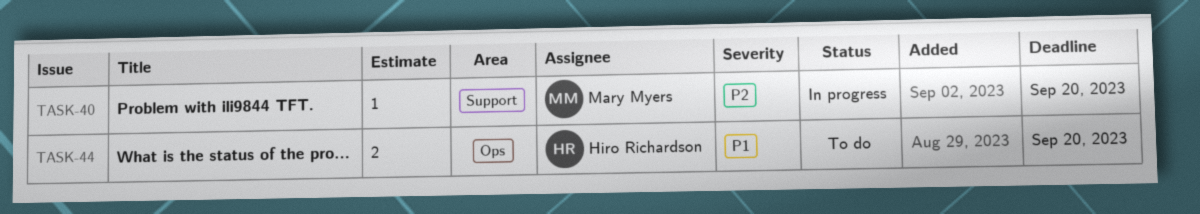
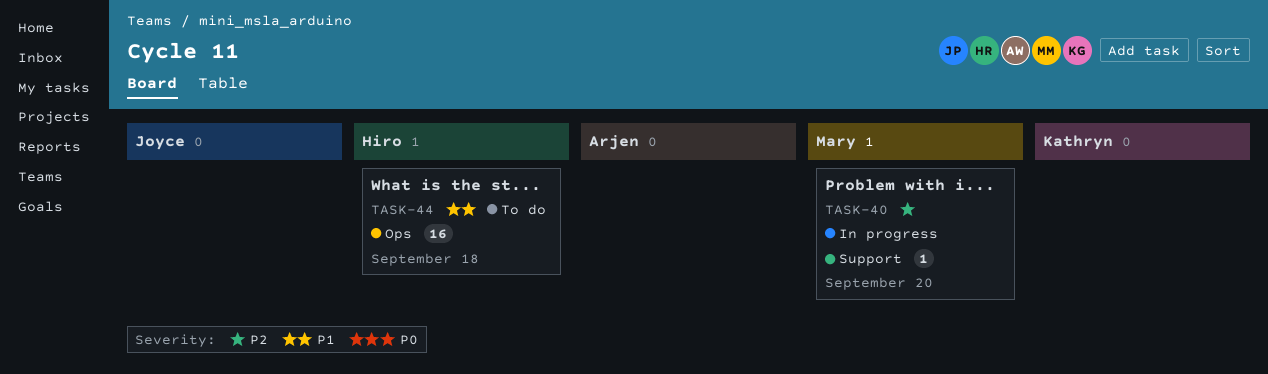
TASK-44, estimate: 2 -> 16
TASK-44, due: Sep 20 -> Sep 18

